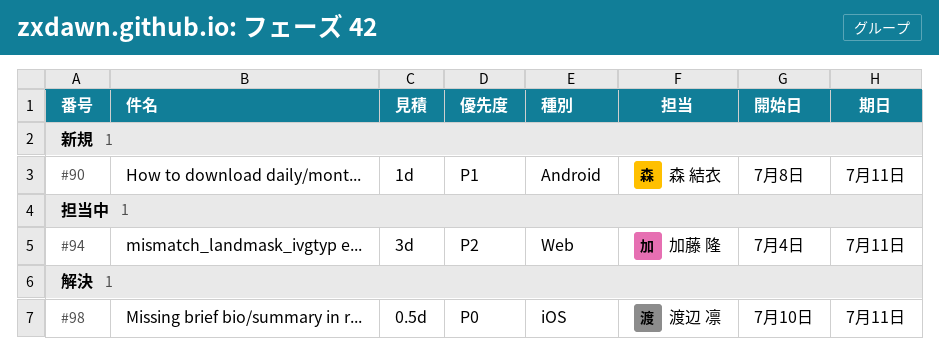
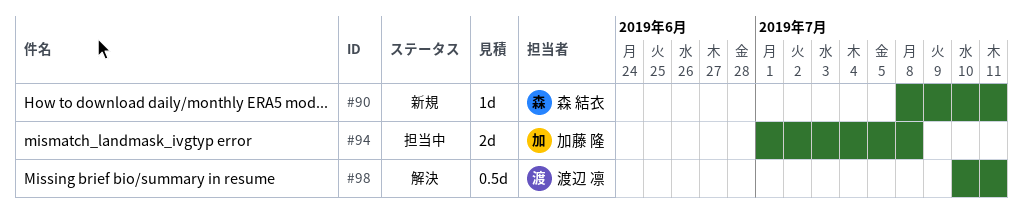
#94, estimate: 3d -> 2d
#94, start: Jul 4 -> Jul 1
#94, due: Jul 11 -> Jul 8

